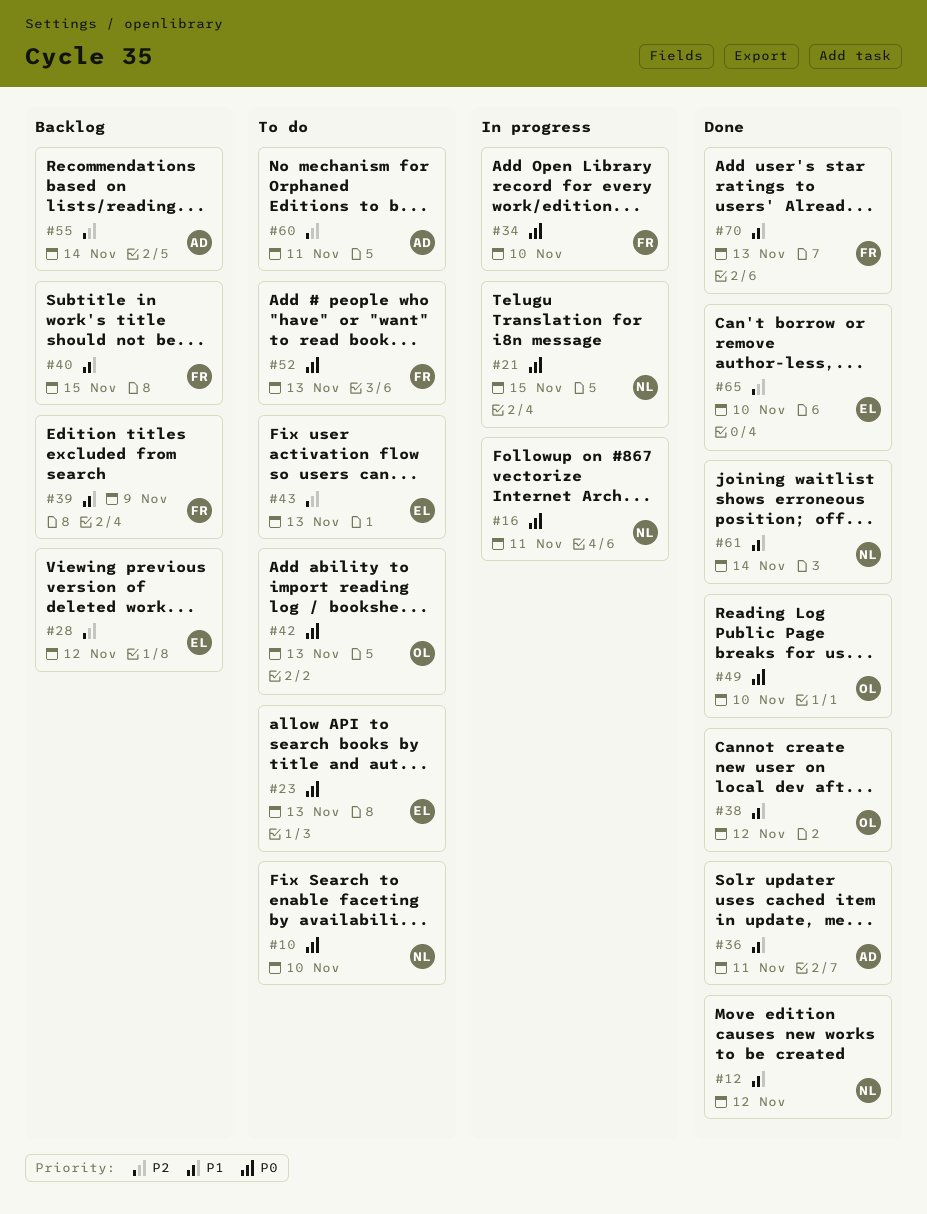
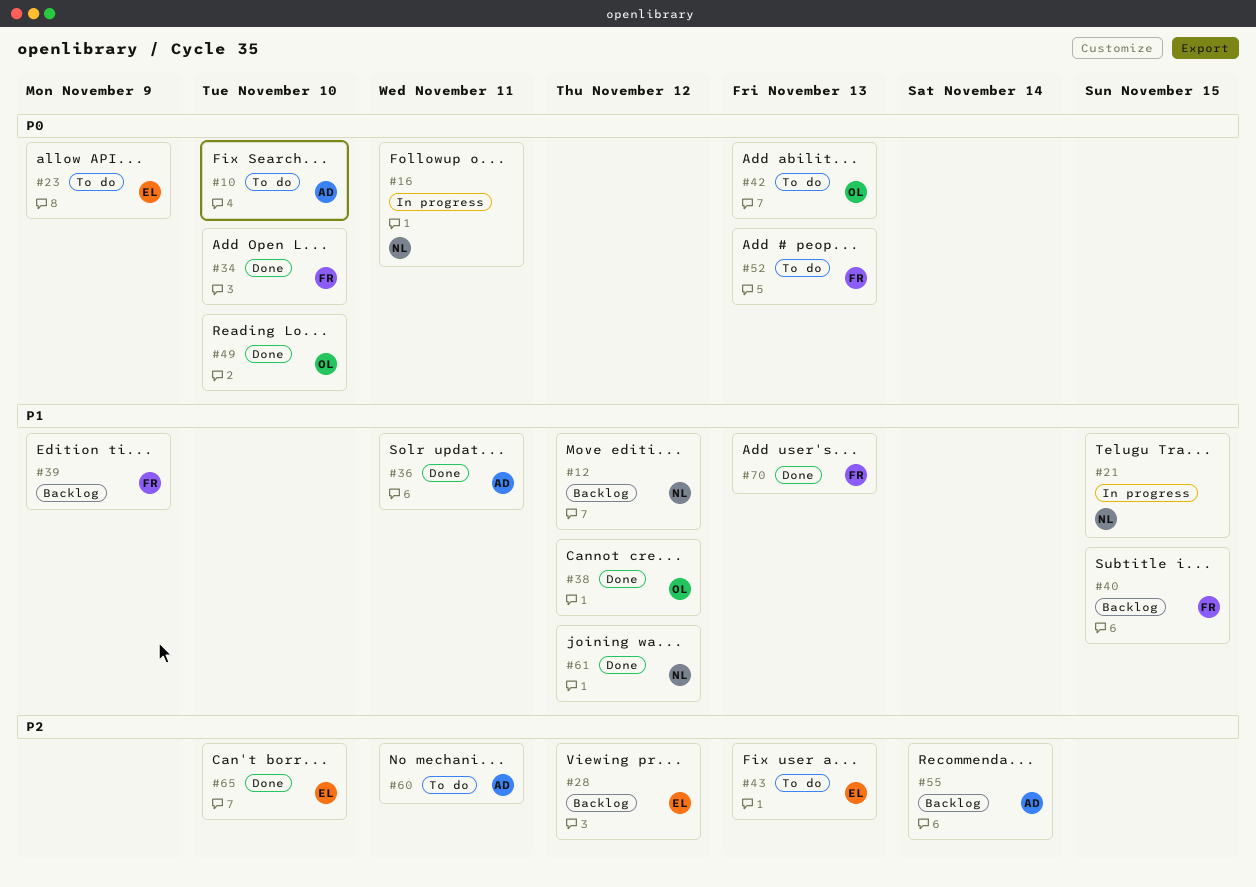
#10, owner: NL -> AD
#12, status: Done -> Backlog
#21, priority: P0 -> P1
#23, due: Nov 13 -> Nov 9
#34, status: In progress -> Done
#61, due: Nov 14 -> Nov 12

